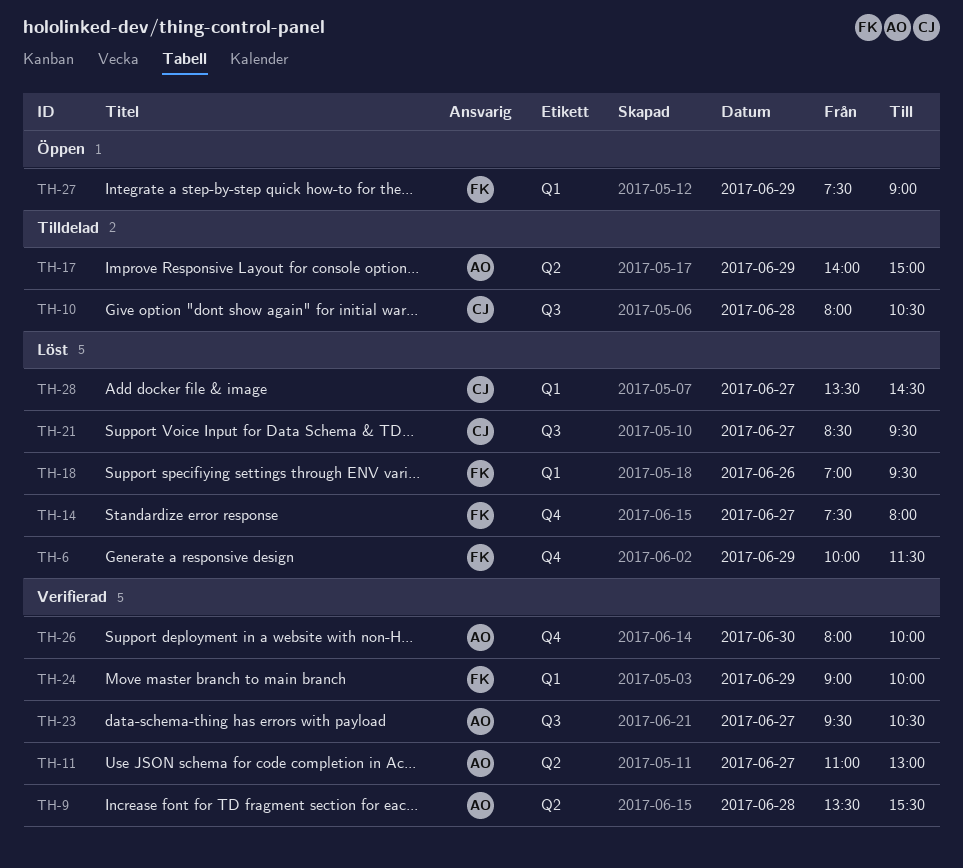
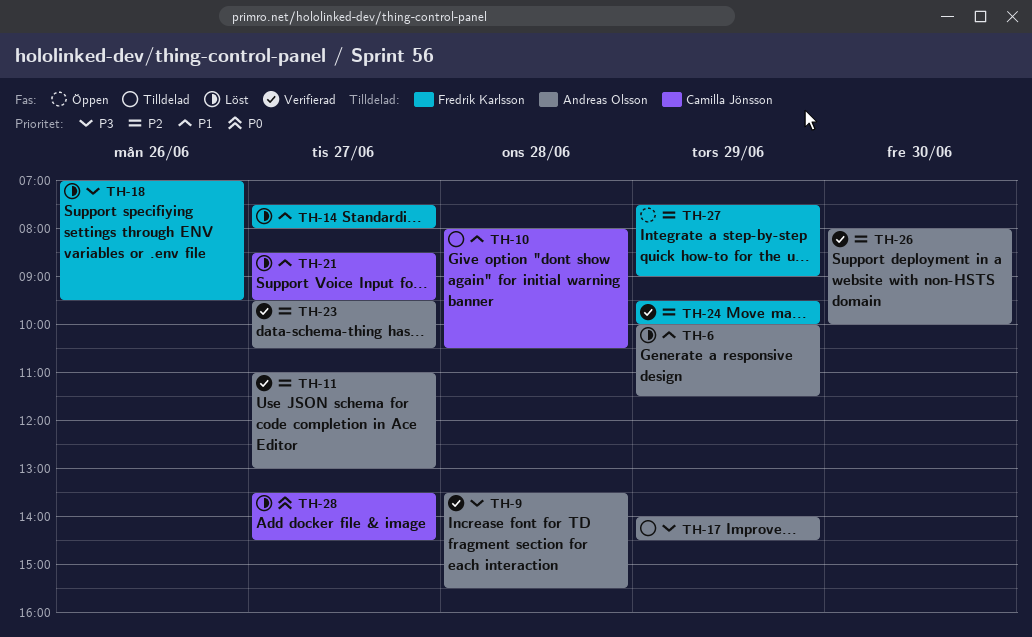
TH-6, owner: Fredrik Karlsson -> Andreas Olsson
TH-17, ends: 15:00 -> 14:30
TH-24, begins: 09:00 -> 09:30

